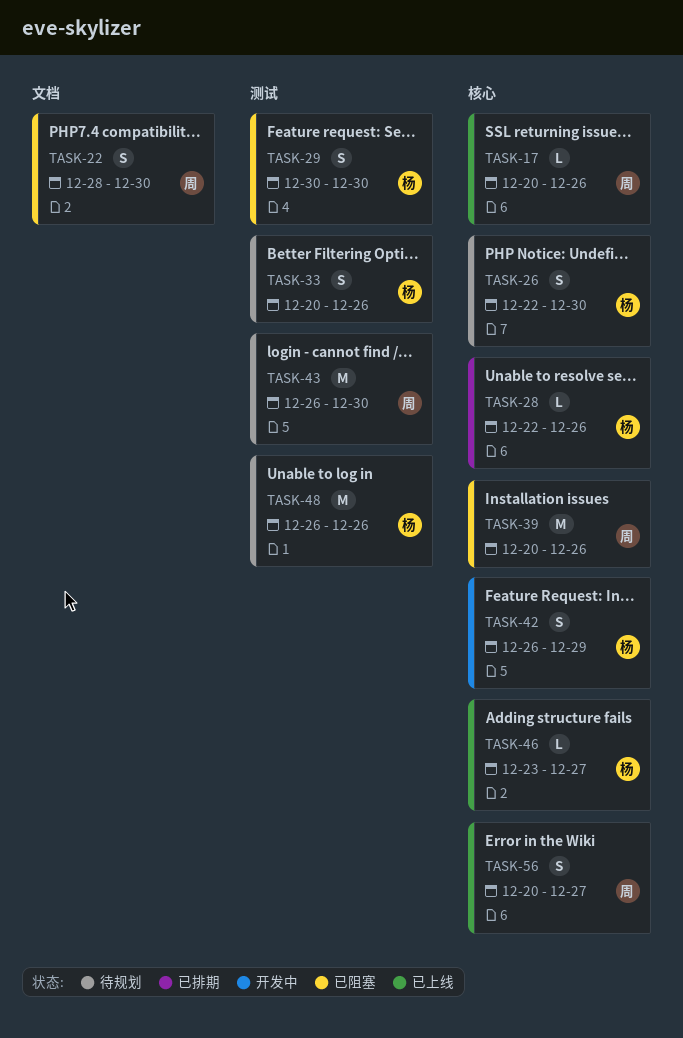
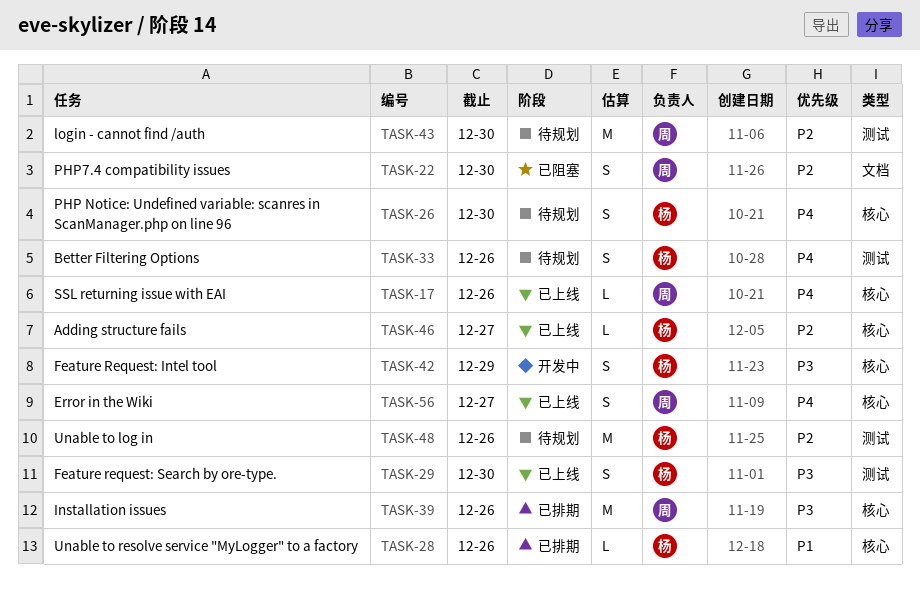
TASK-29, status: 已阻塞 -> 已上线
TASK-39, status: 已阻塞 -> 已排期

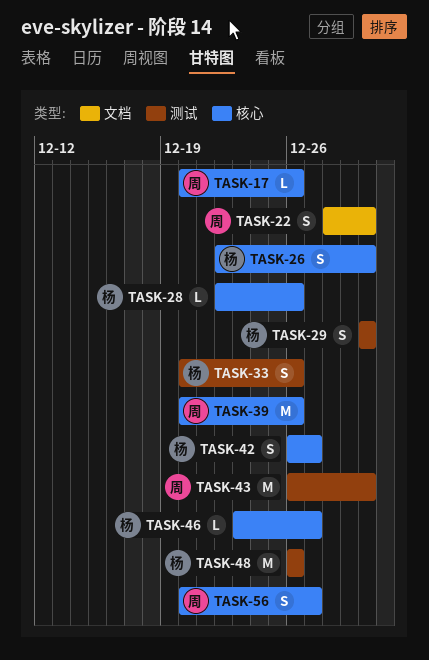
TASK-42, due: Dec 29 -> Dec 27

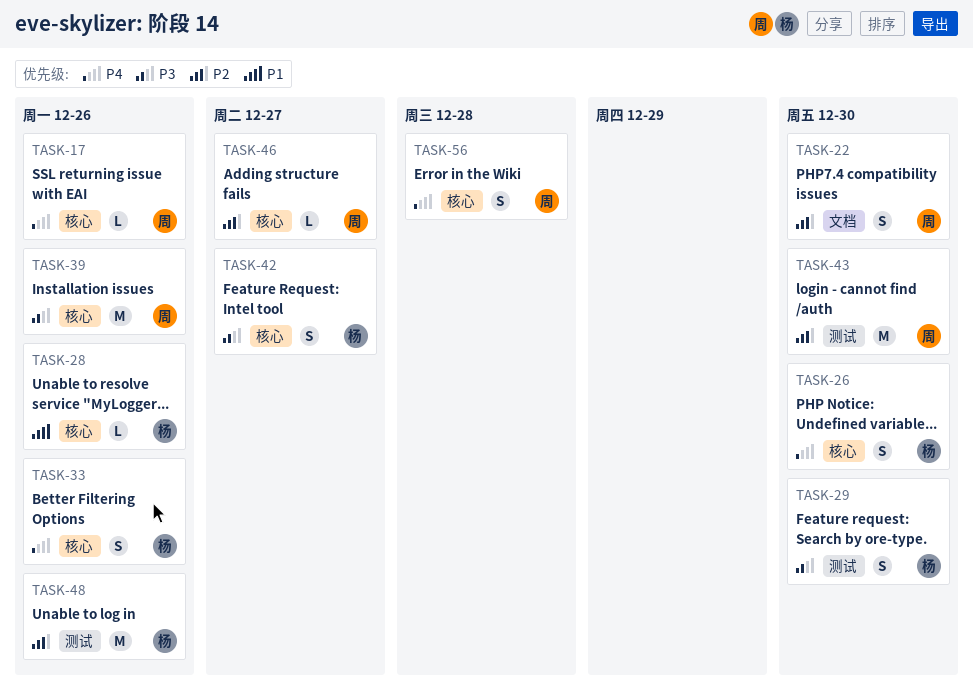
TASK-33, label: 测试 -> 核心
TASK-46, owner: 杨 -> 周
TASK-56, due: Dec 27 -> Dec 28

